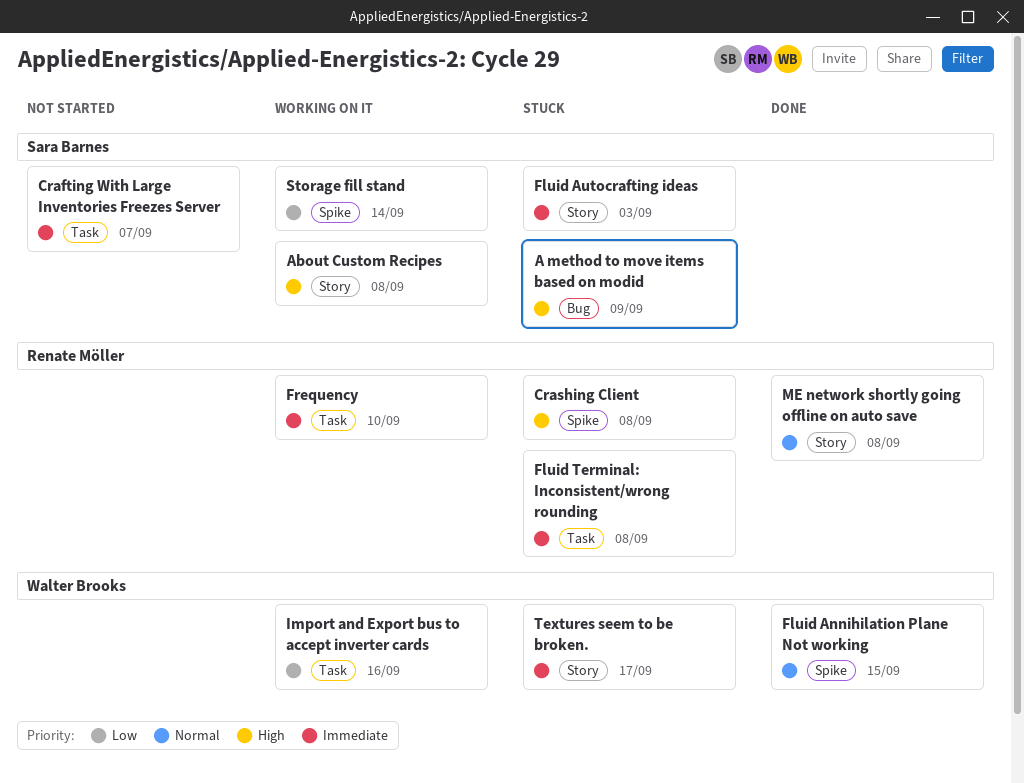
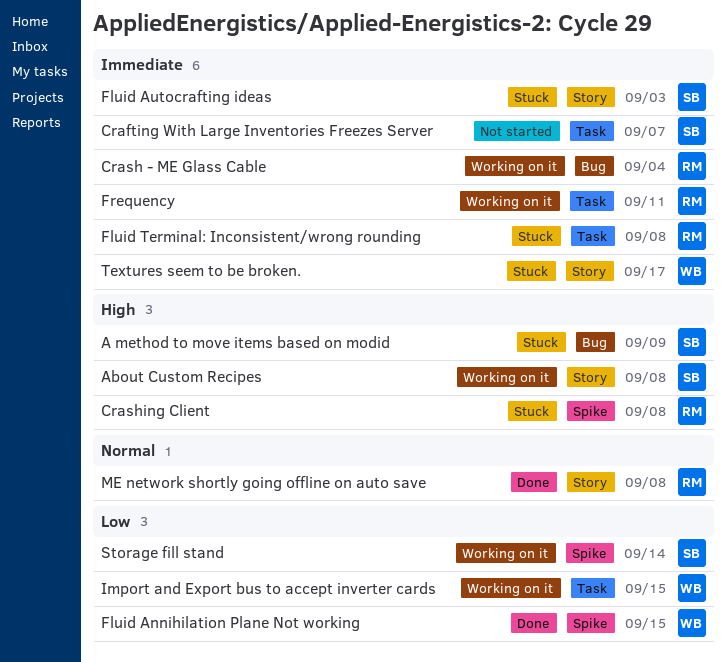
Crash - ME Glass Cable: none -> present
Fluid Annihilation Plane Not working, priority: Normal -> Low
Frequency, due: Sep 10 -> Sep 11
Import and Export bus to accept inverter cards, due: Sep 16 -> Sep 15

